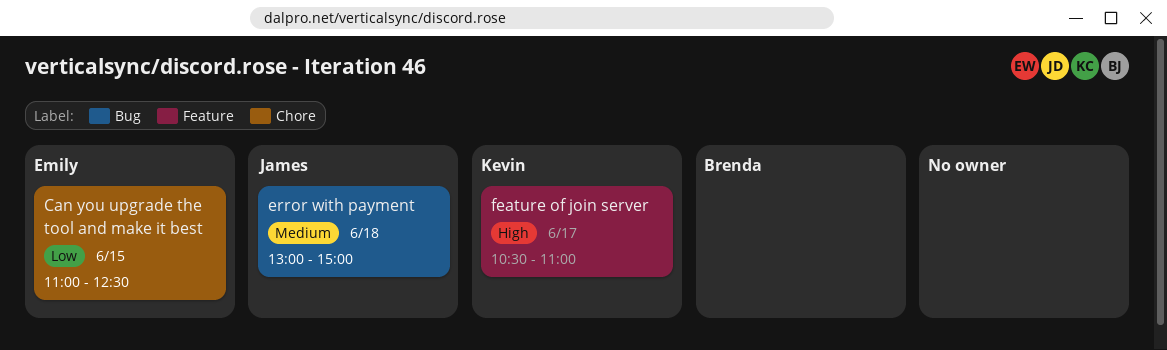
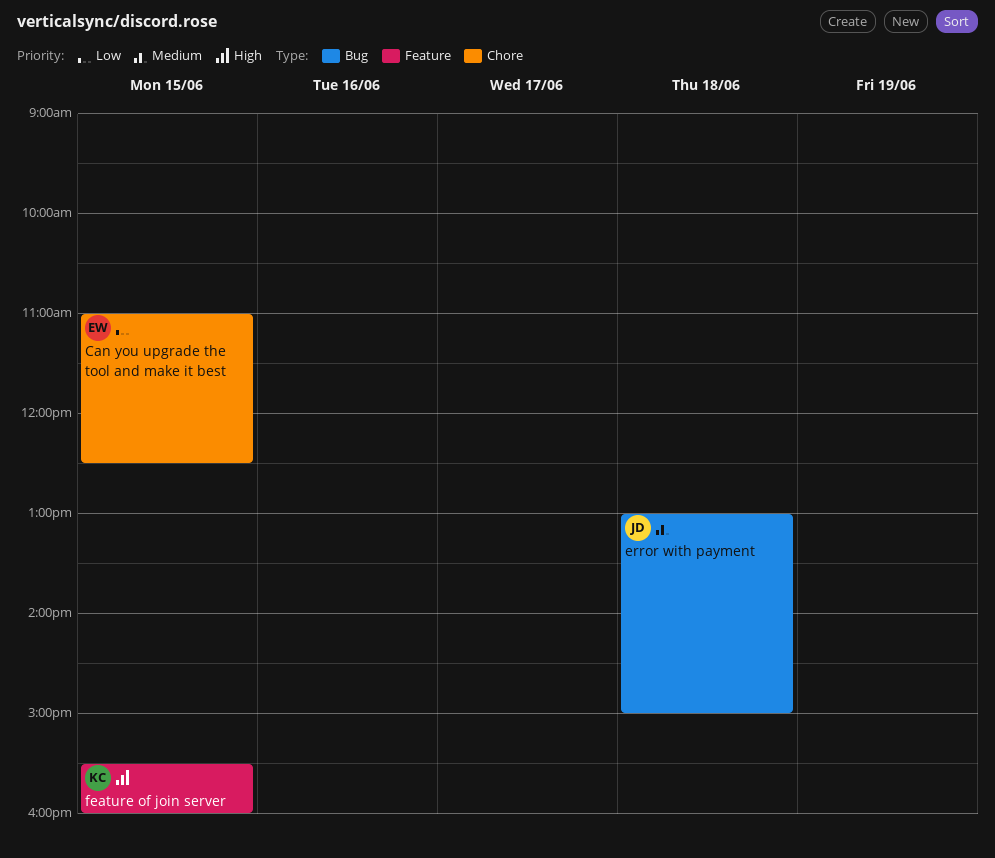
feature of join server, day: Jun 17 -> Jun 15
feature of join server, begins: 10:30 -> 15:30
feature of join server, ends: 11:00 -> 16:00

